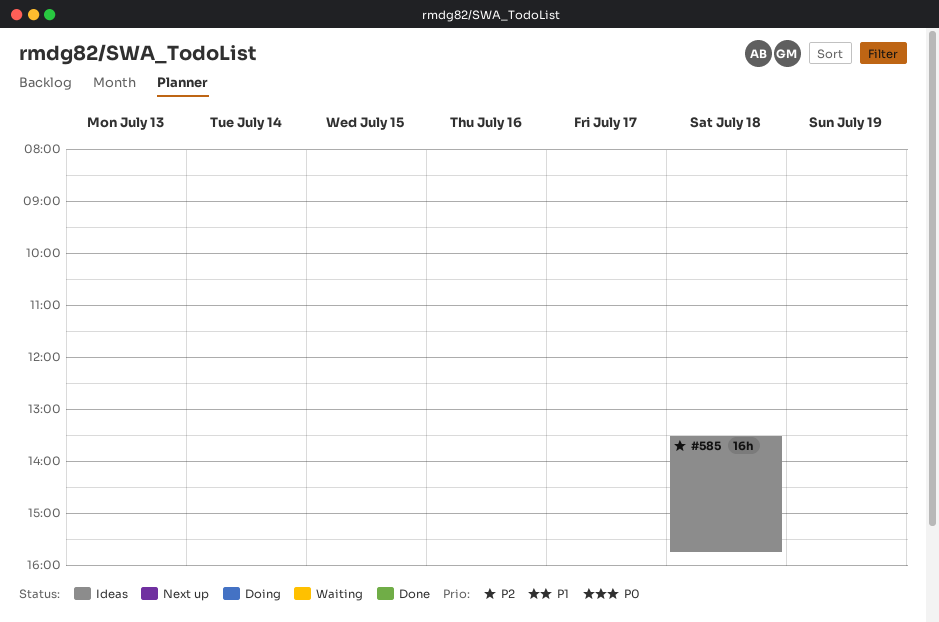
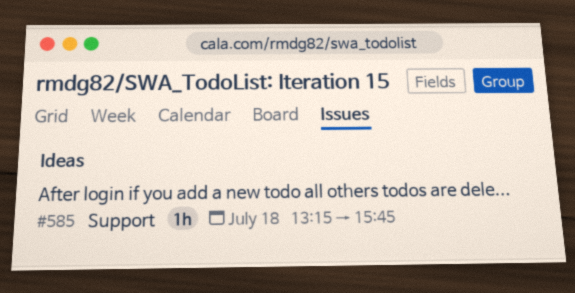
#585, estimate: 16h -> 1h
#585, begins: 13:30 -> 13:15

